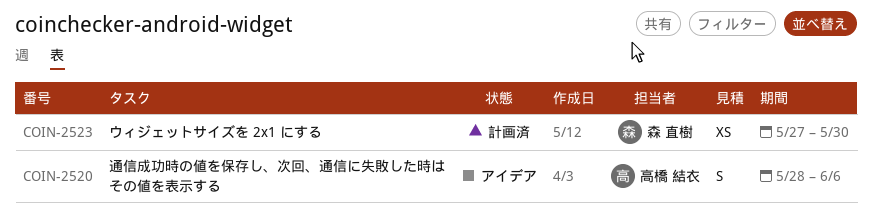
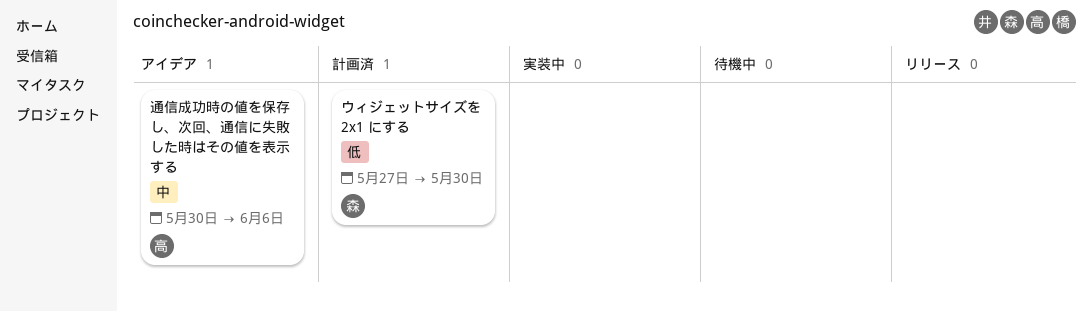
通信成功時の値を保存し、次回、通信に失敗した時はその値を表示する, start: May 28 -> May 30

